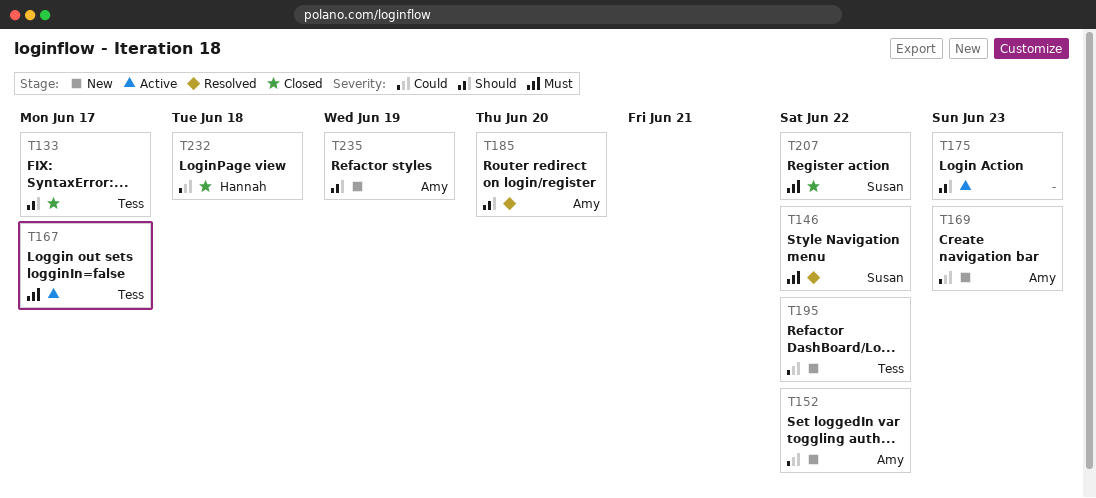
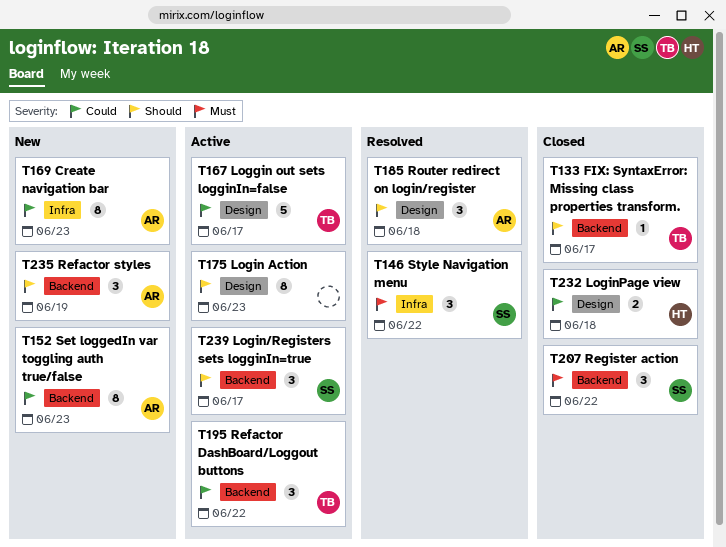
T152, due: Jun 22 -> Jun 23
T167, priority: Must -> Could
T185, due: Jun 20 -> Jun 18
T195, status: New -> Active
T239: none -> present

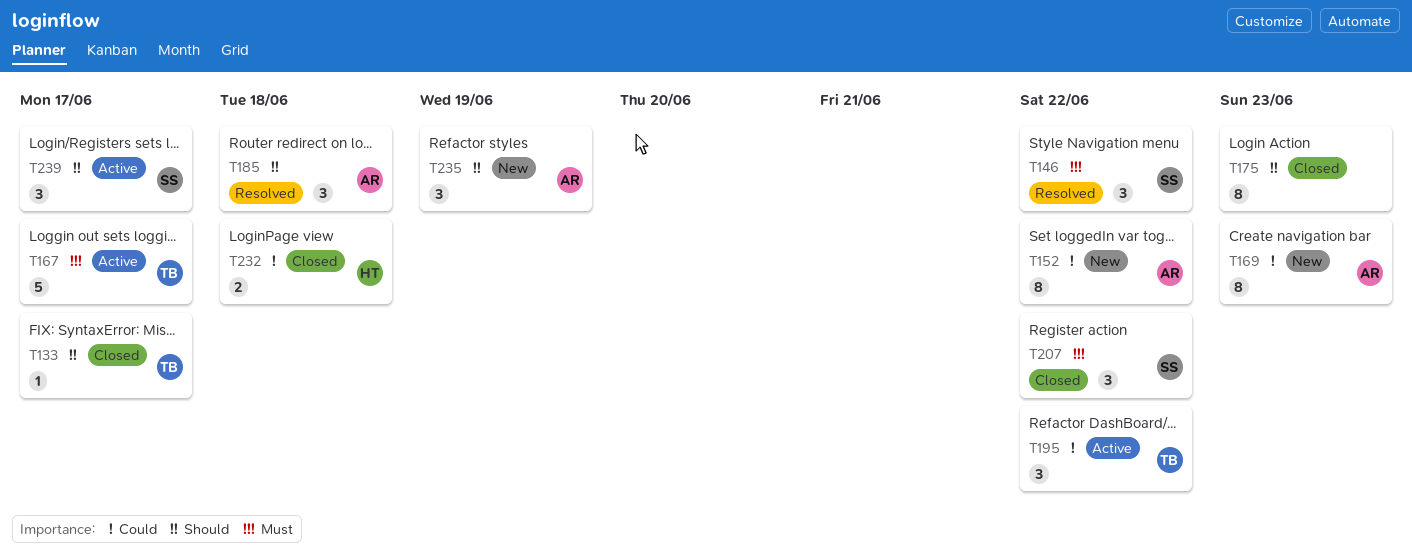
T152, due: Jun 23 -> Jun 22
T167, priority: Could -> Must
T175, status: Active -> Closed

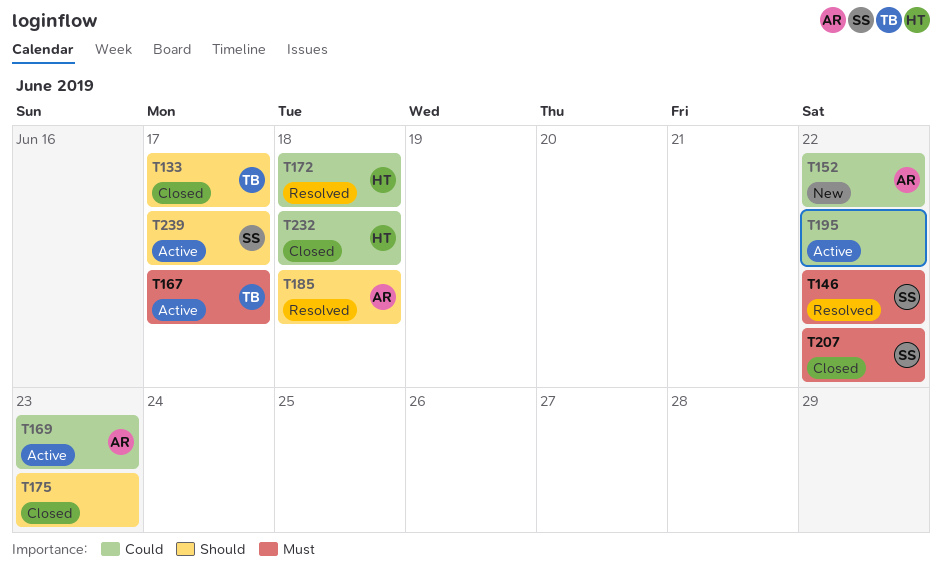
T169, status: New -> Active
T172: none -> present
T195, owner: TB -> none
T235: present -> none

